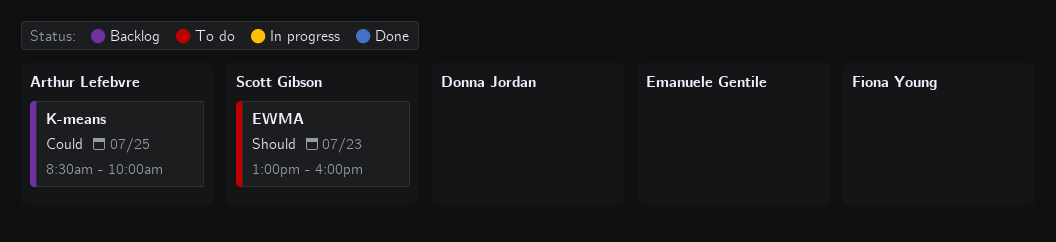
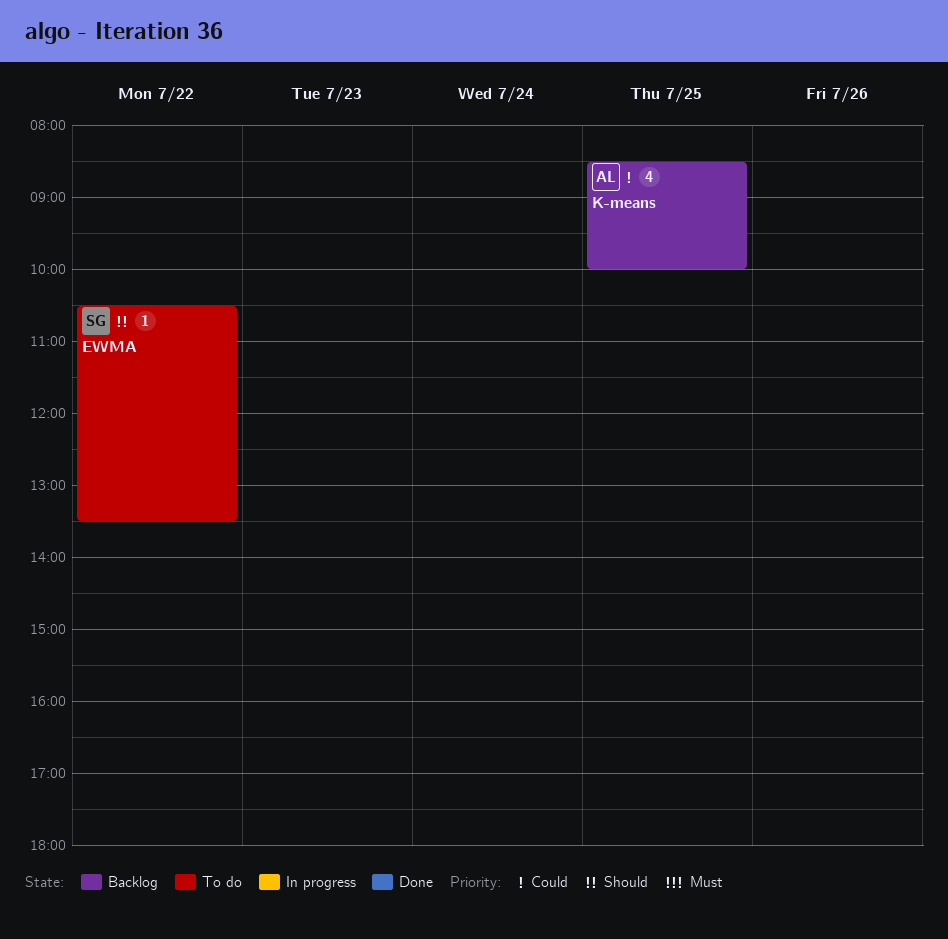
EWMA, day: Jul 23 -> Jul 22
EWMA, begins: 13:00 -> 10:30
EWMA, ends: 16:00 -> 13:30

